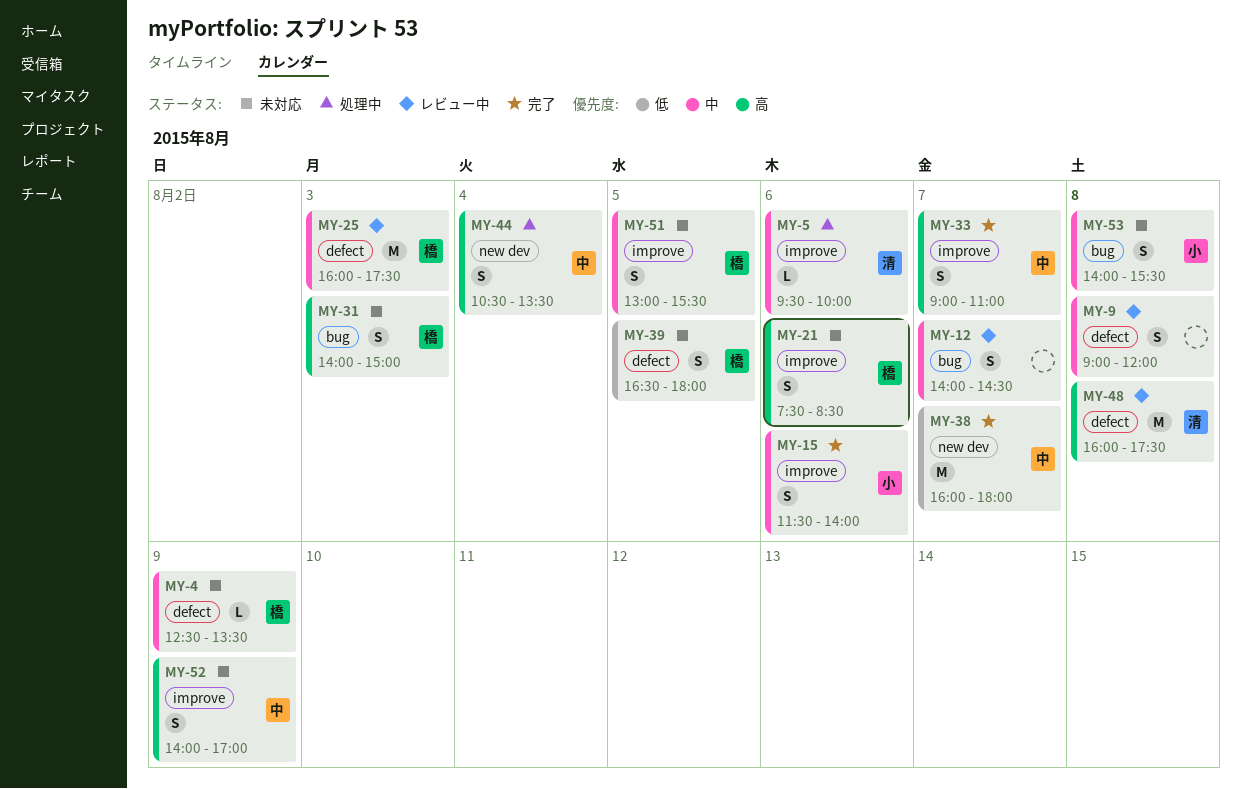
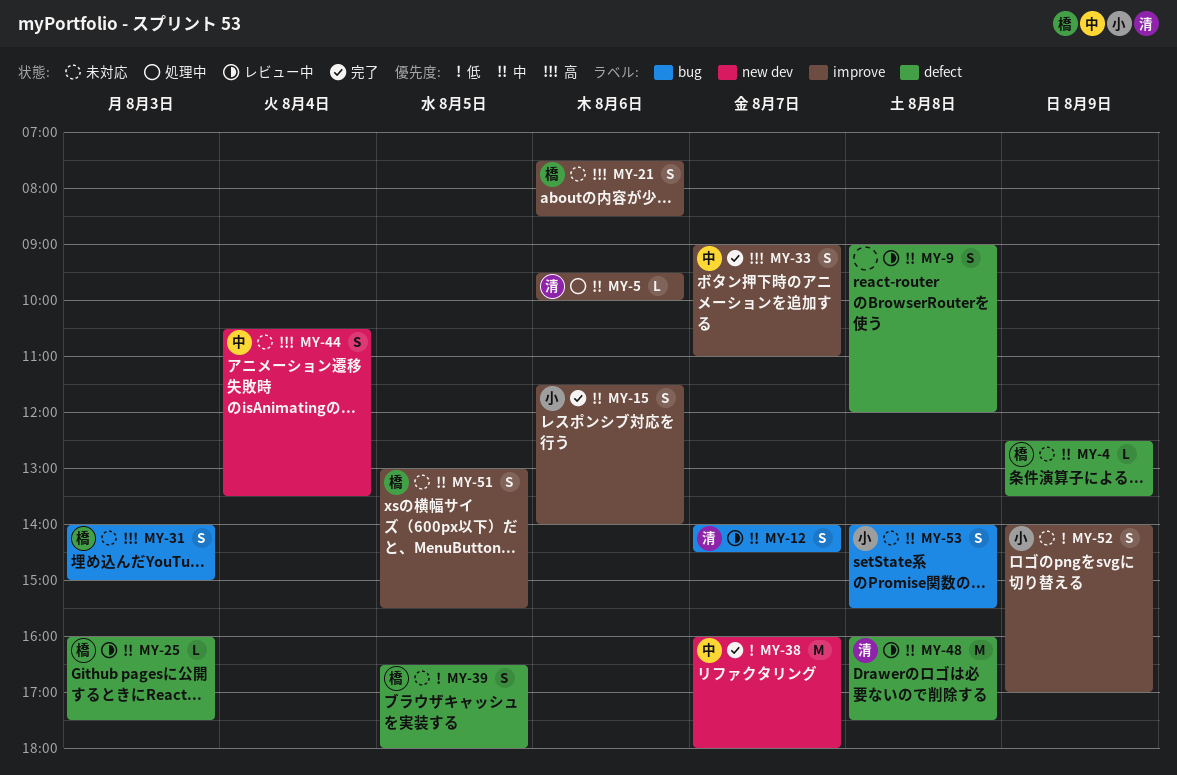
MY-12, owner: none -> 清
MY-25, estimate: M -> L
MY-44, status: 処理中 -> 未対応
MY-48, priority: 高 -> 中
MY-52, owner: 中 -> 小
MY-52, priority: 高 -> 低

